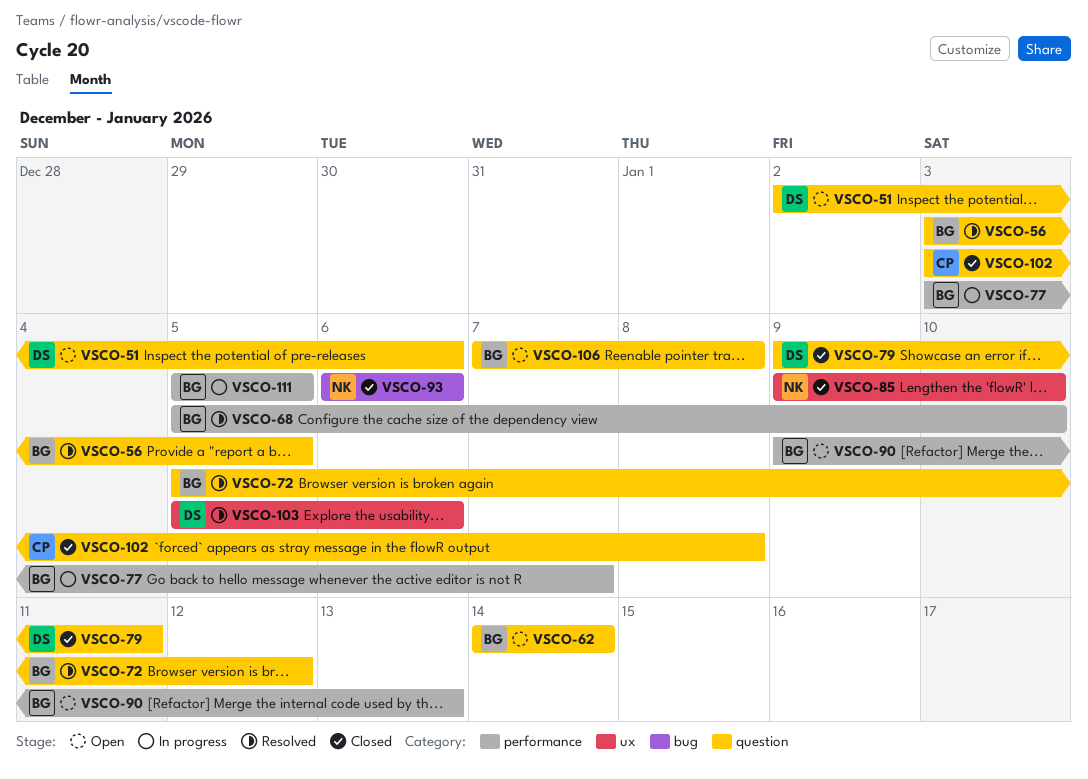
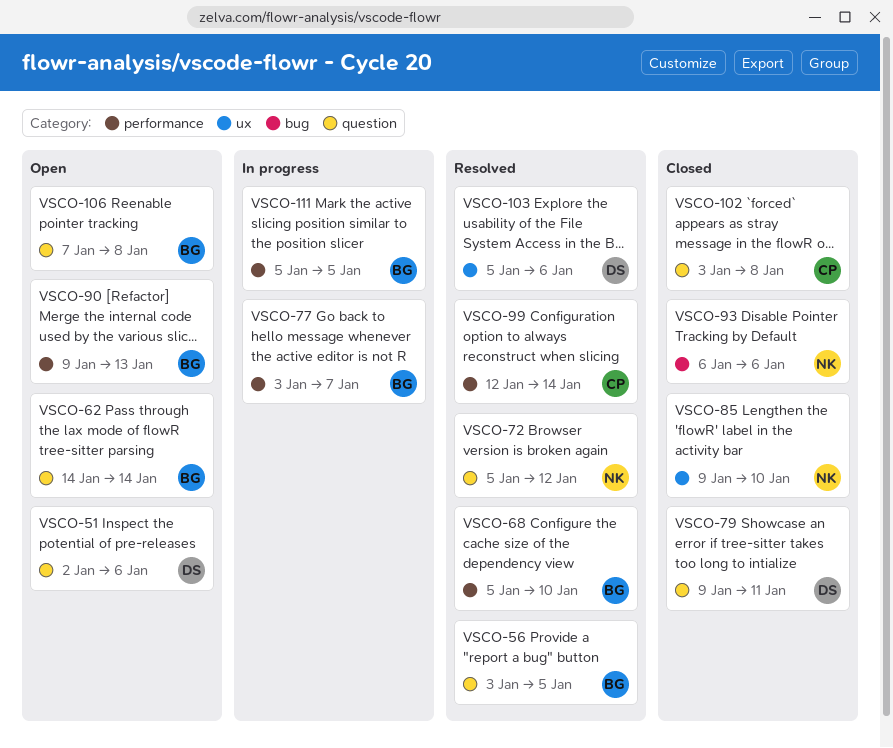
VSCO-72, owner: BG -> NK
VSCO-99: none -> present

